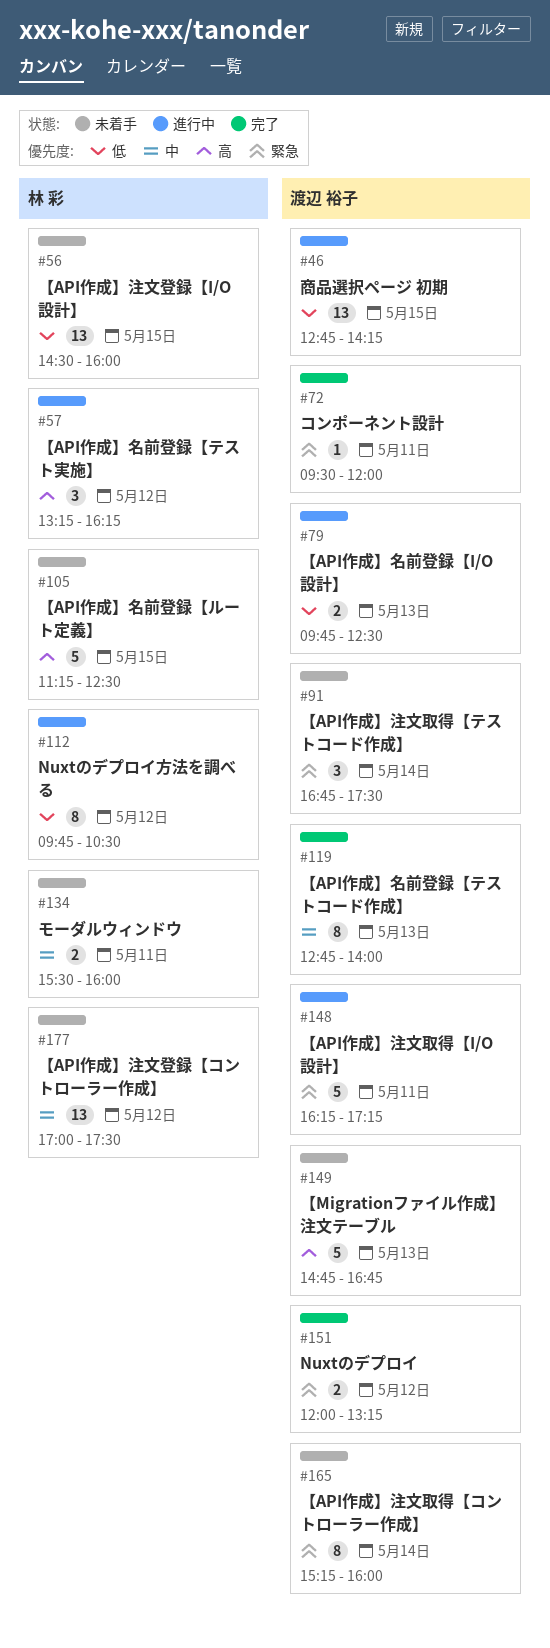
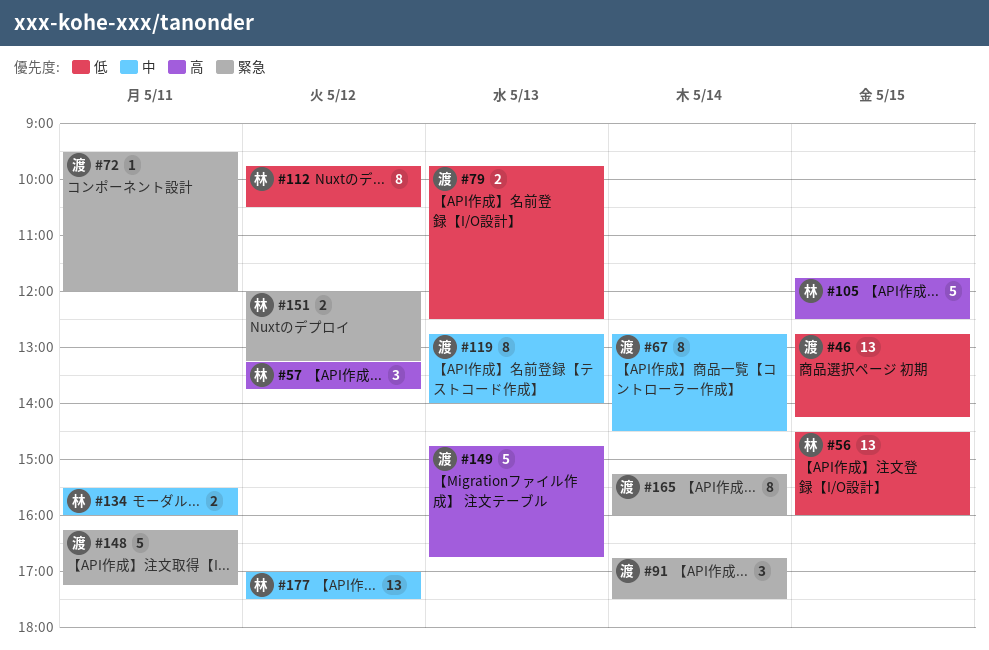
#57, ends: 16:15 -> 13:45
#67: none -> present
#105, begins: 11:15 -> 11:45
#151, owner: 渡辺 裕子 -> 林 彩

